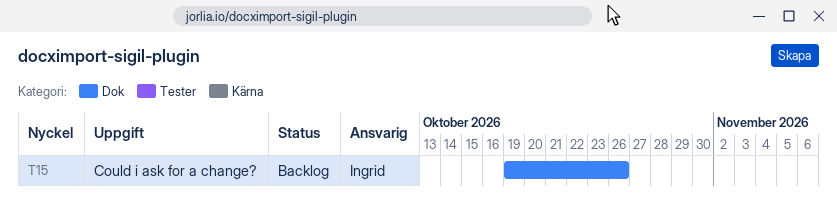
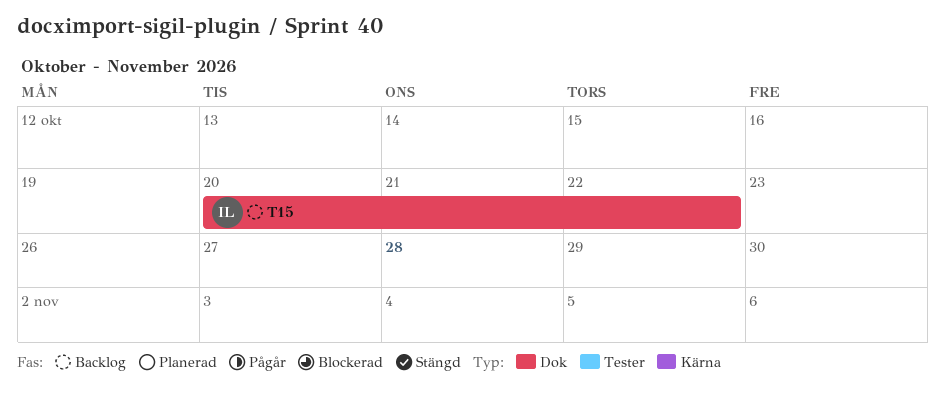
T15, start: Oct 19 -> Oct 20
T15, due: Oct 26 -> Oct 22

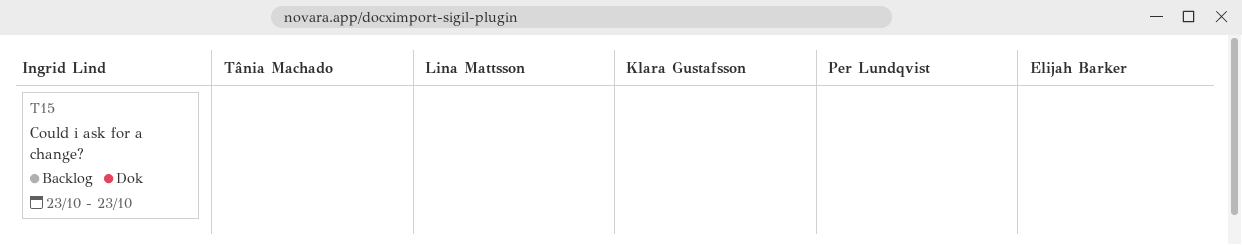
T15, start: Oct 20 -> Oct 23
T15, due: Oct 22 -> Oct 23

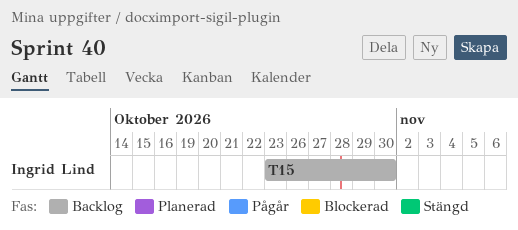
T15, due: Oct 23 -> Oct 30

